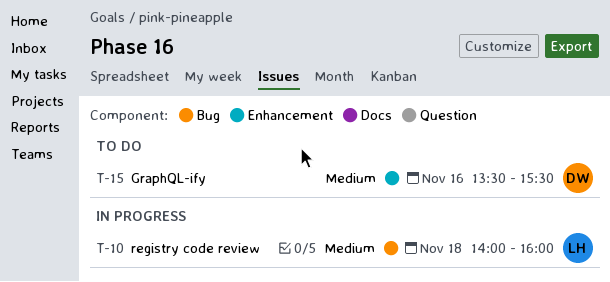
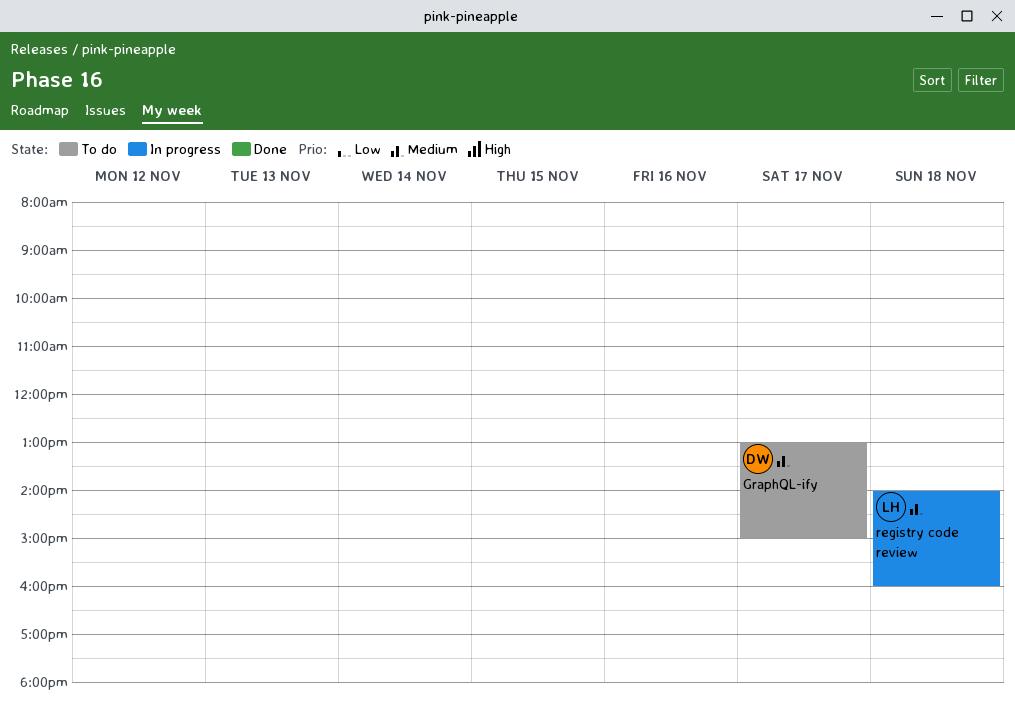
GraphQL-ify, day: Nov 16 -> Nov 17
GraphQL-ify, begins: 13:30 -> 13:00
GraphQL-ify, ends: 15:30 -> 15:00

